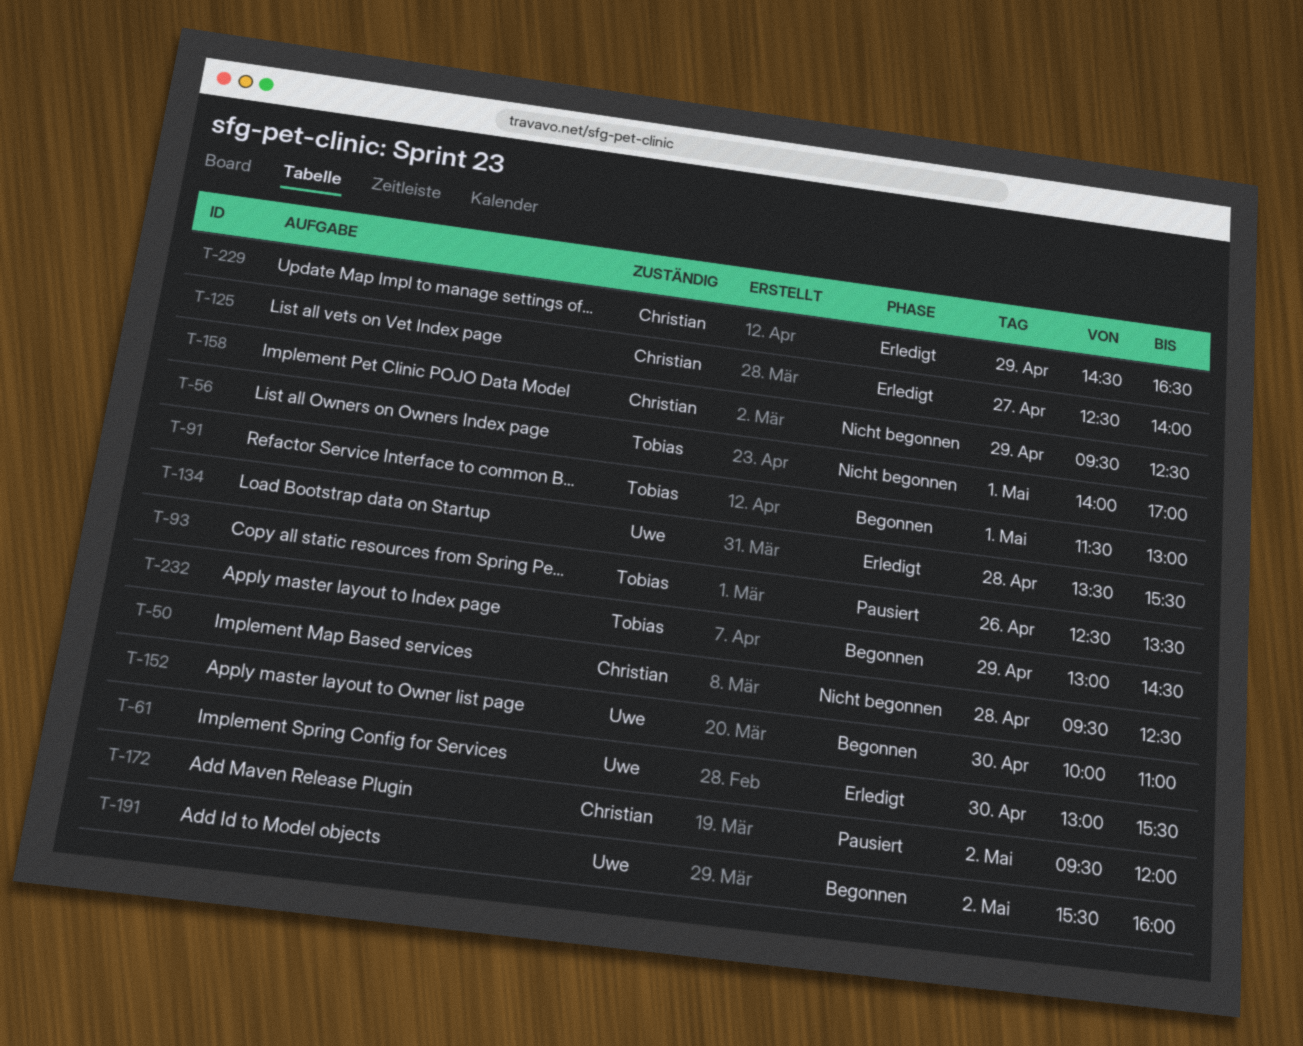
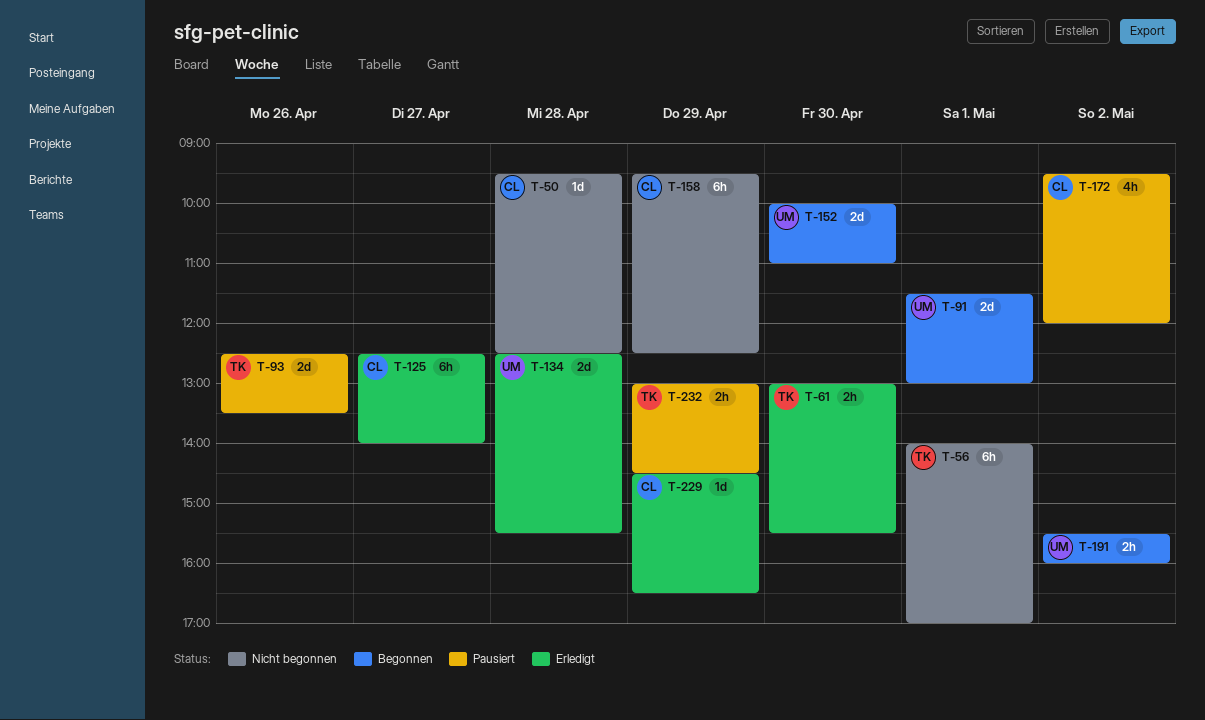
T-61, owner: Uwe -> Tobias
T-91, owner: Tobias -> Uwe
T-134, begins: 13:30 -> 12:30
T-232, status: Begonnen -> Pausiert

